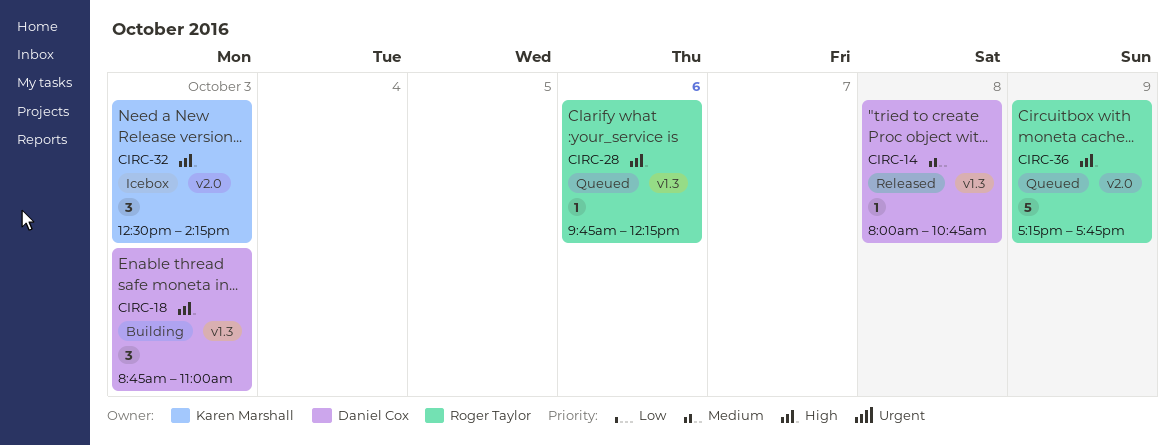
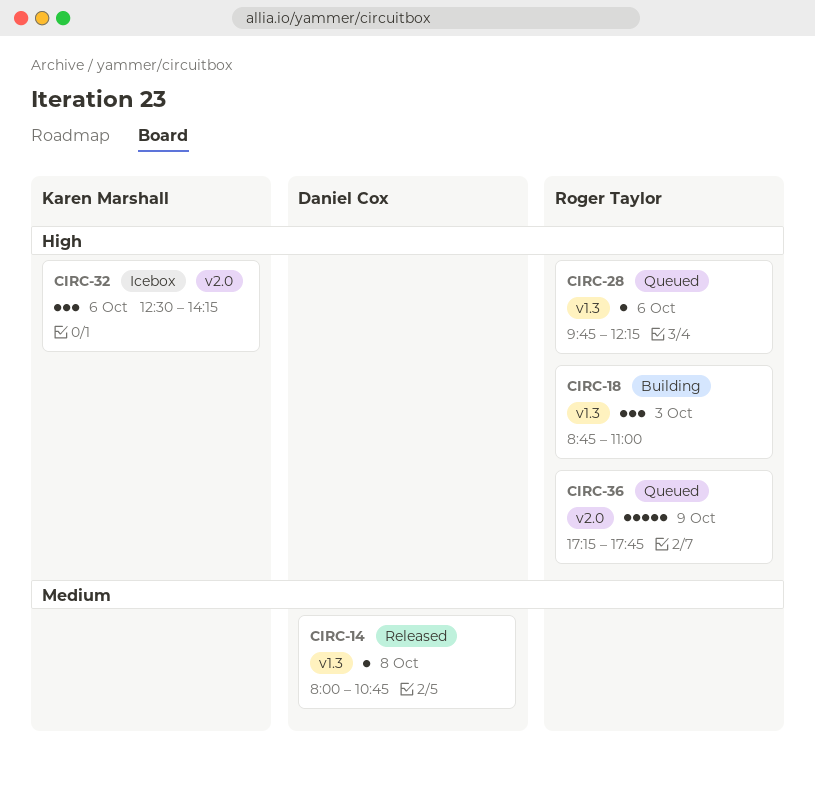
CIRC-18, owner: Daniel Cox -> Roger Taylor
CIRC-32, day: Oct 3 -> Oct 6

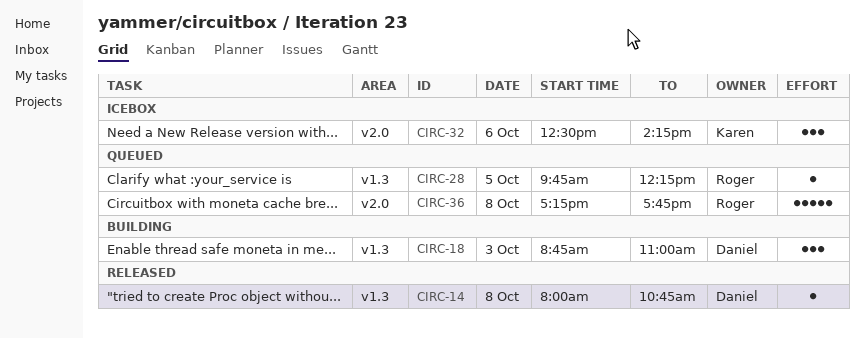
CIRC-18, owner: Roger Taylor -> Daniel Cox
CIRC-28, day: Oct 6 -> Oct 5
CIRC-36, day: Oct 9 -> Oct 8

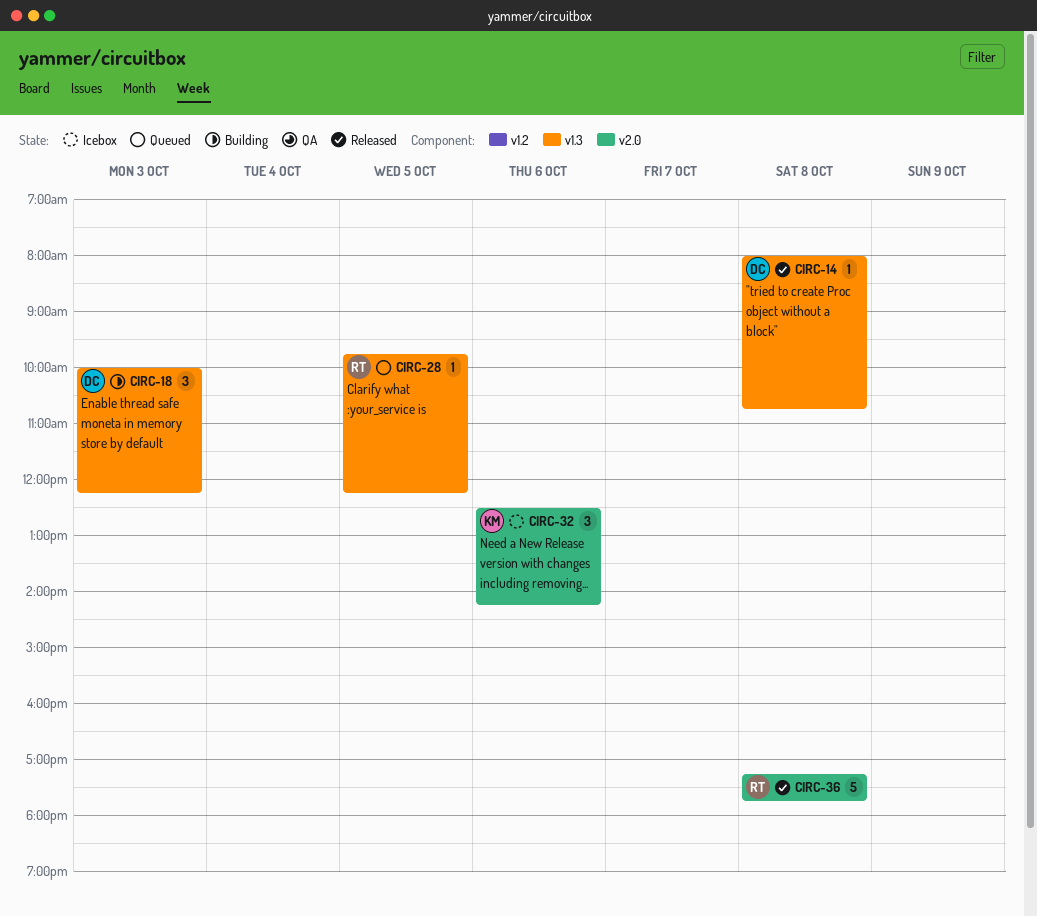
CIRC-18, begins: 08:45 -> 10:00
CIRC-18, ends: 11:00 -> 12:15
CIRC-36, status: Queued -> Released

